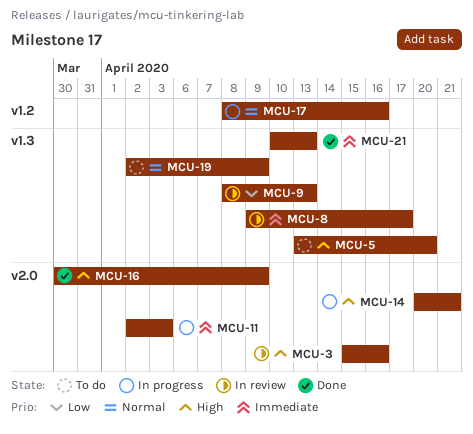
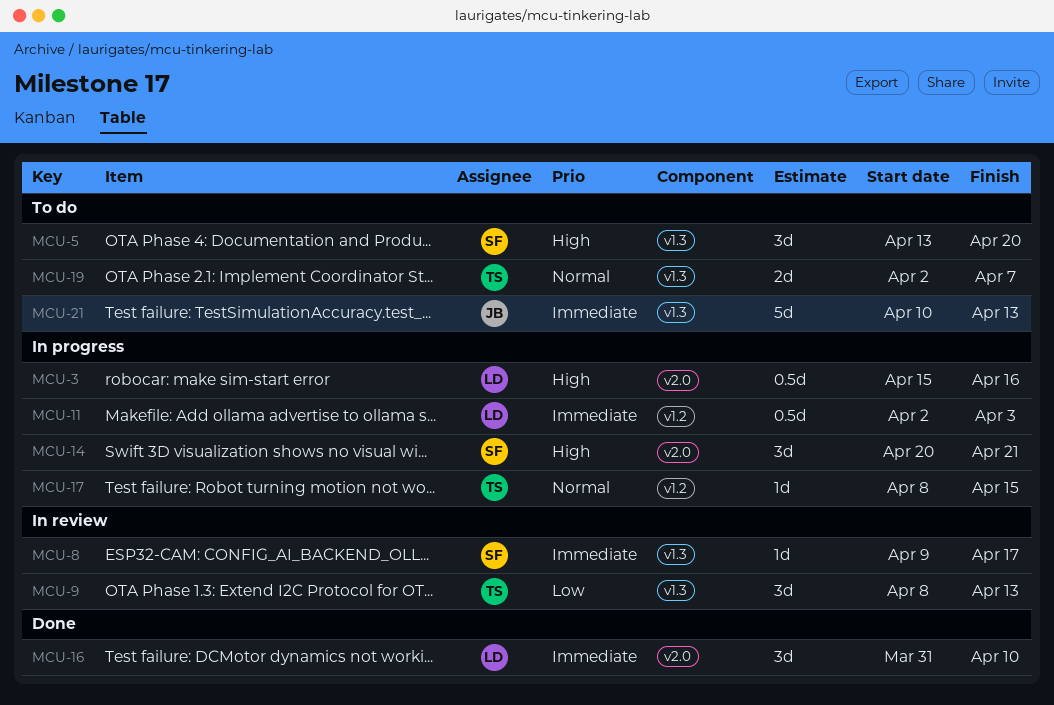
MCU-3, status: In review -> In progress
MCU-11, label: v2.0 -> v1.2
MCU-16, priority: High -> Immediate
MCU-16, start: Mar 30 -> Mar 31
MCU-16, due: Apr 9 -> Apr 10
MCU-17, due: Apr 16 -> Apr 15
MCU-19, due: Apr 9 -> Apr 7
MCU-21, status: Done -> To do

